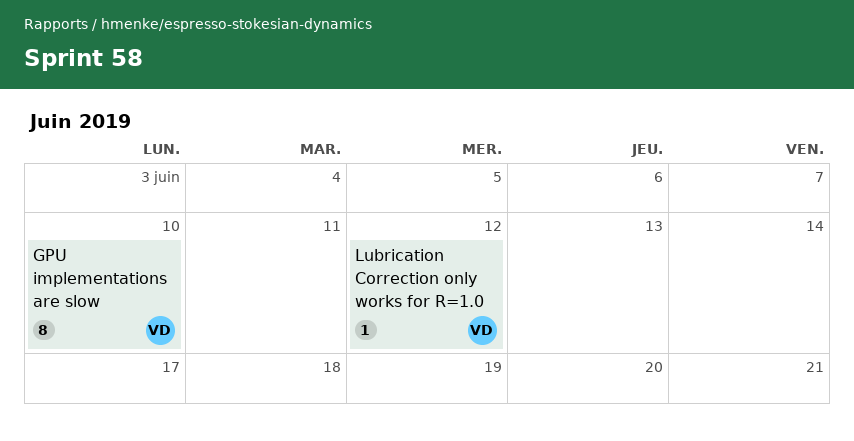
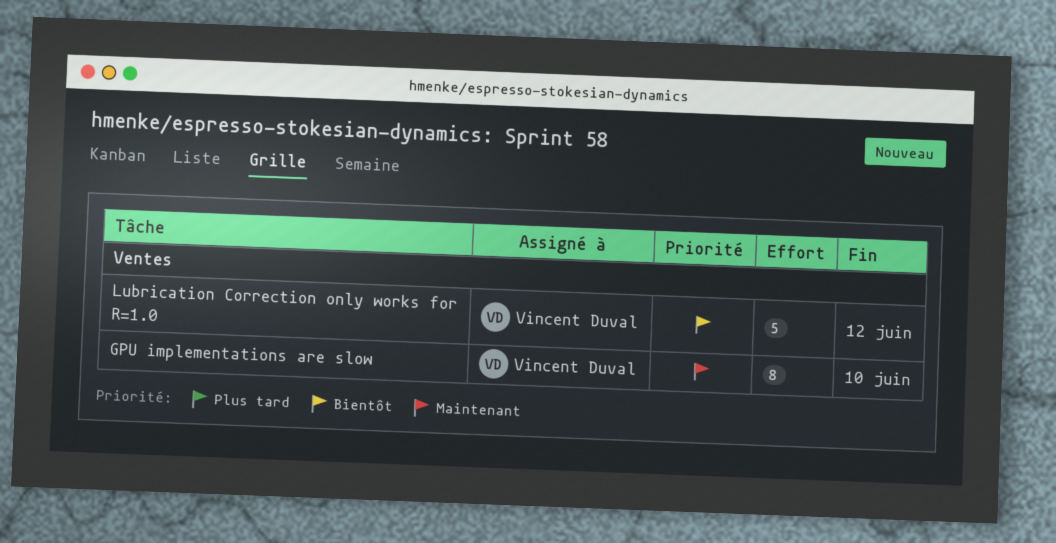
Lubrication Correction only works for R=1.0, estimate: 1 -> 5

